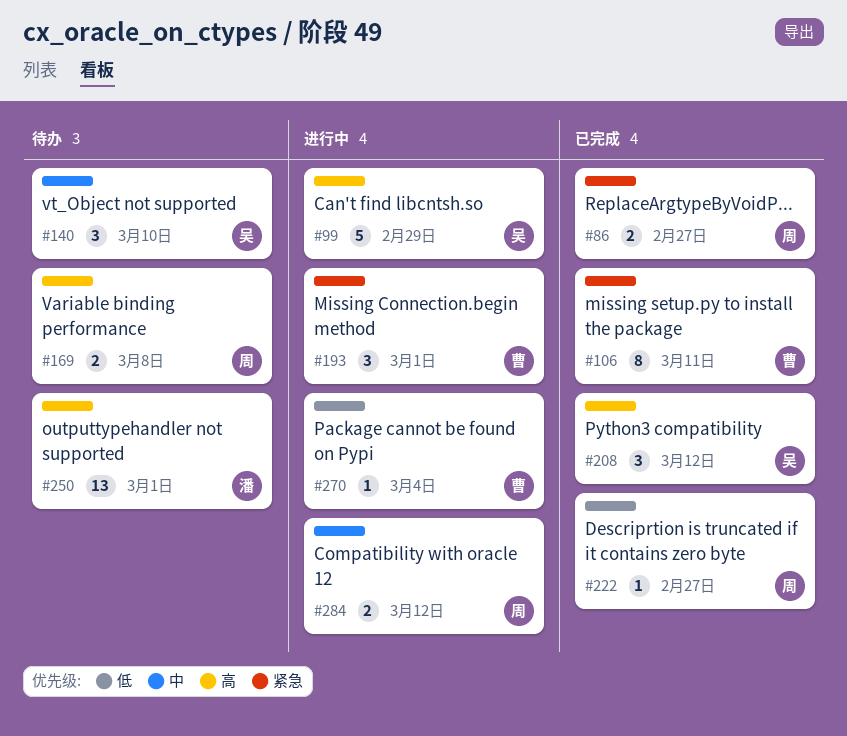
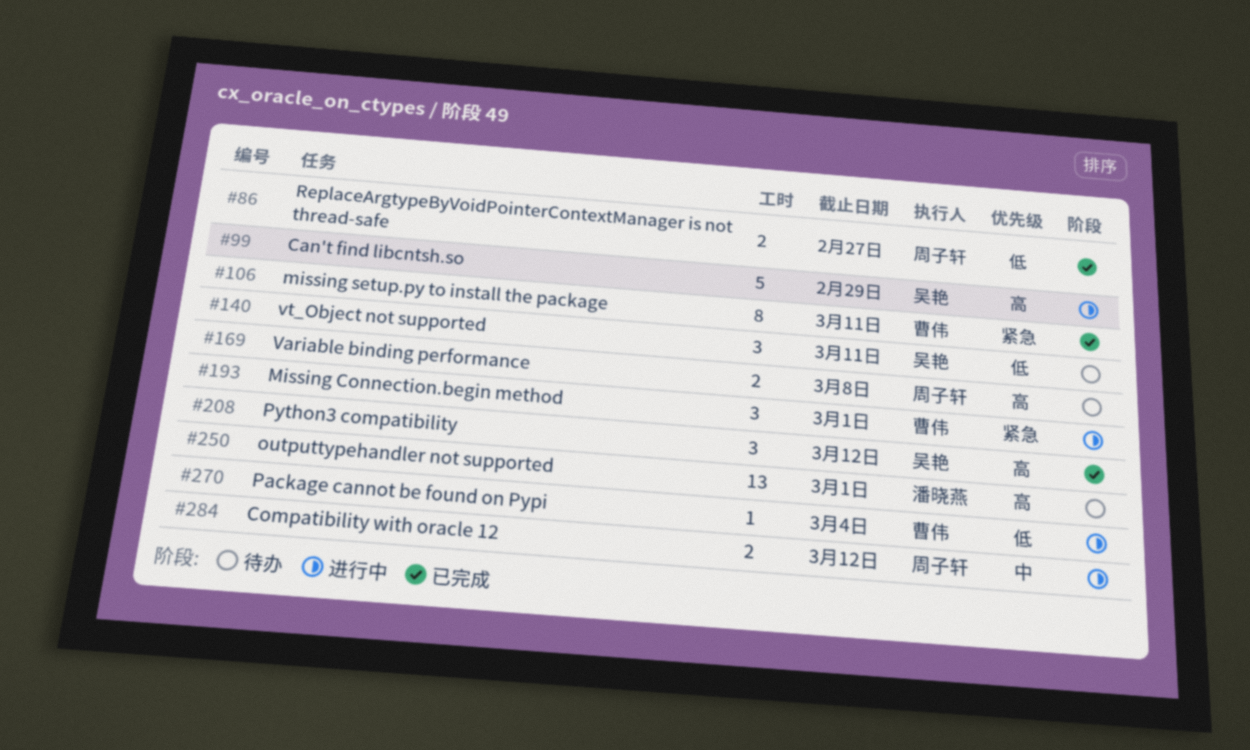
#86, priority: 紧急 -> 低
#140, priority: 中 -> 低
#140, due: Mar 10 -> Mar 11
#222: present -> none

